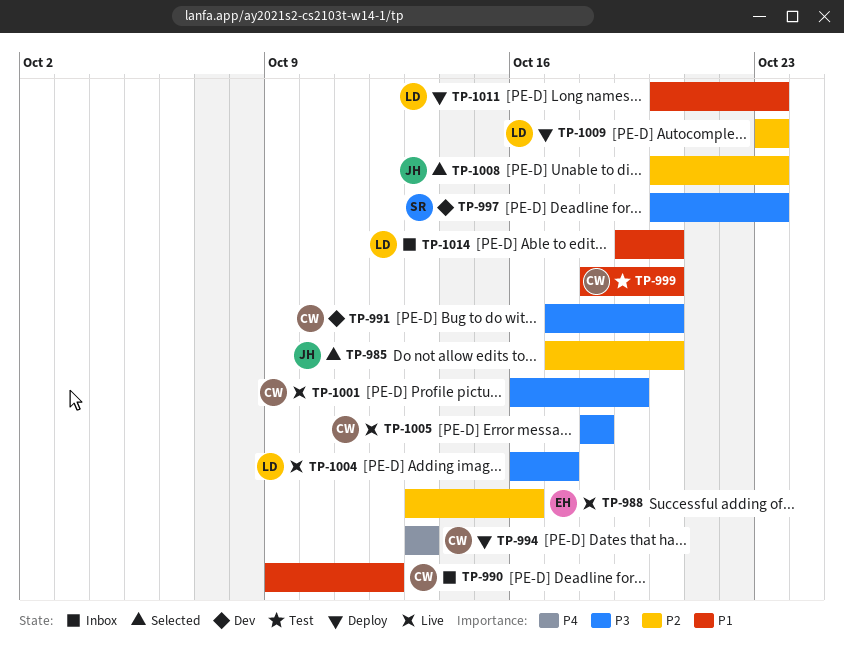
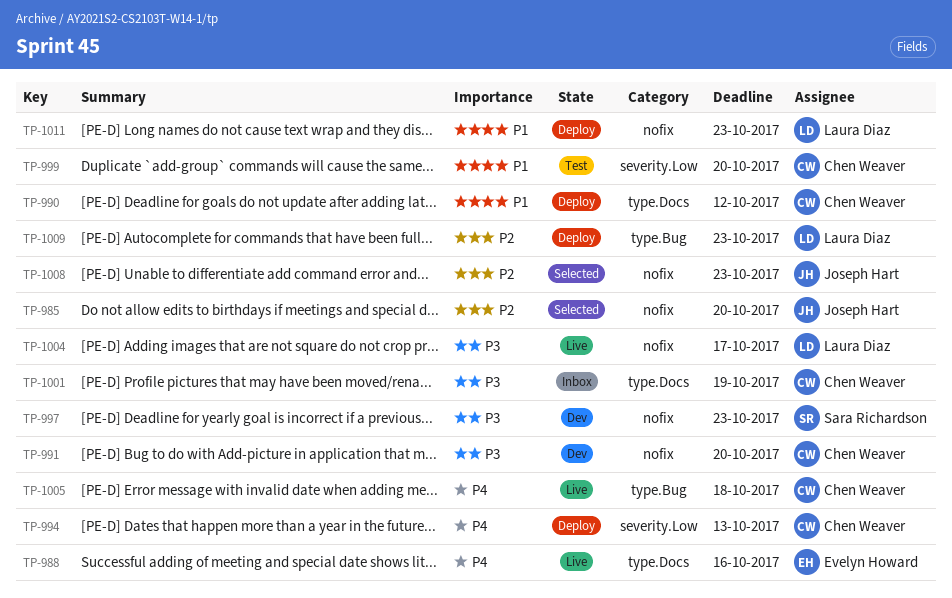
TP-988, priority: P2 -> P4
TP-990, status: Inbox -> Deploy
TP-1001, status: Live -> Inbox
TP-1005, priority: P3 -> P4
TP-1014: present -> none

